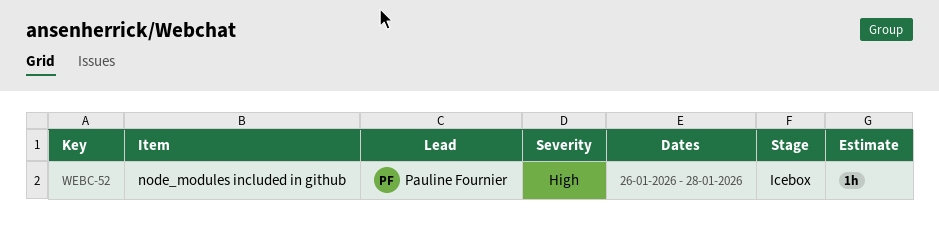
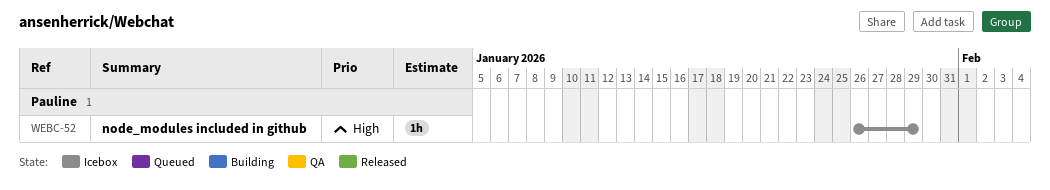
WEBC-52, due: Jan 28 -> Jan 29

